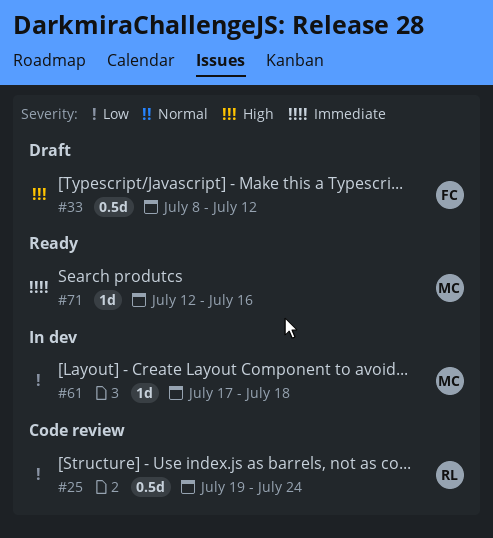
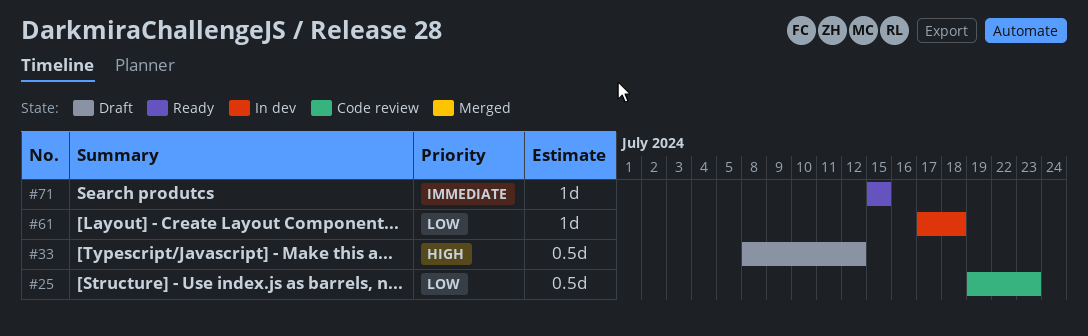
#25, due: Jul 24 -> Jul 23
#71, start: Jul 12 -> Jul 15
#71, due: Jul 16 -> Jul 15

